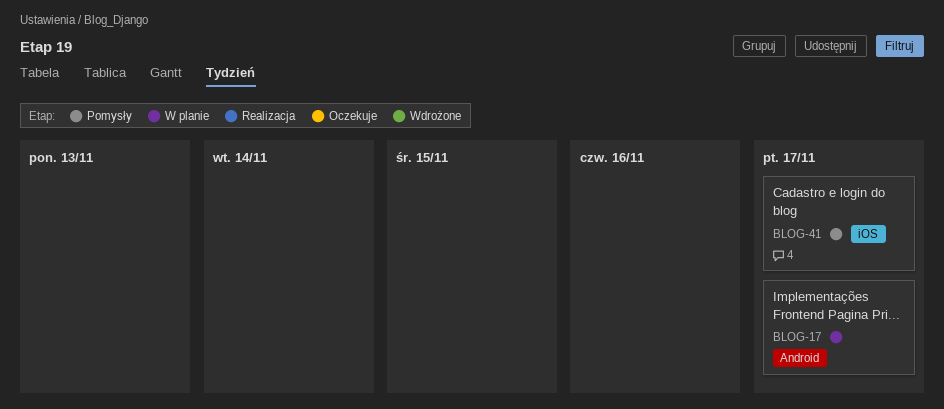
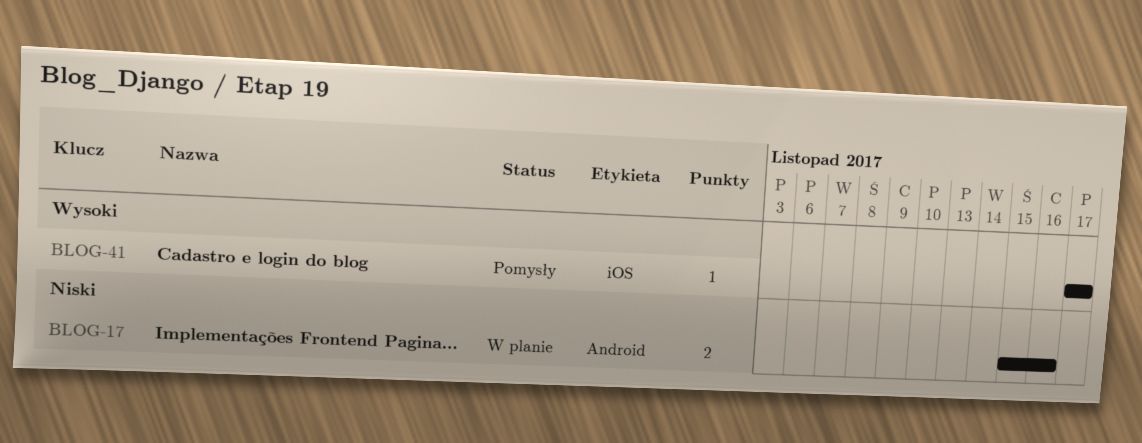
BLOG-17, due: Nov 17 -> Nov 16

